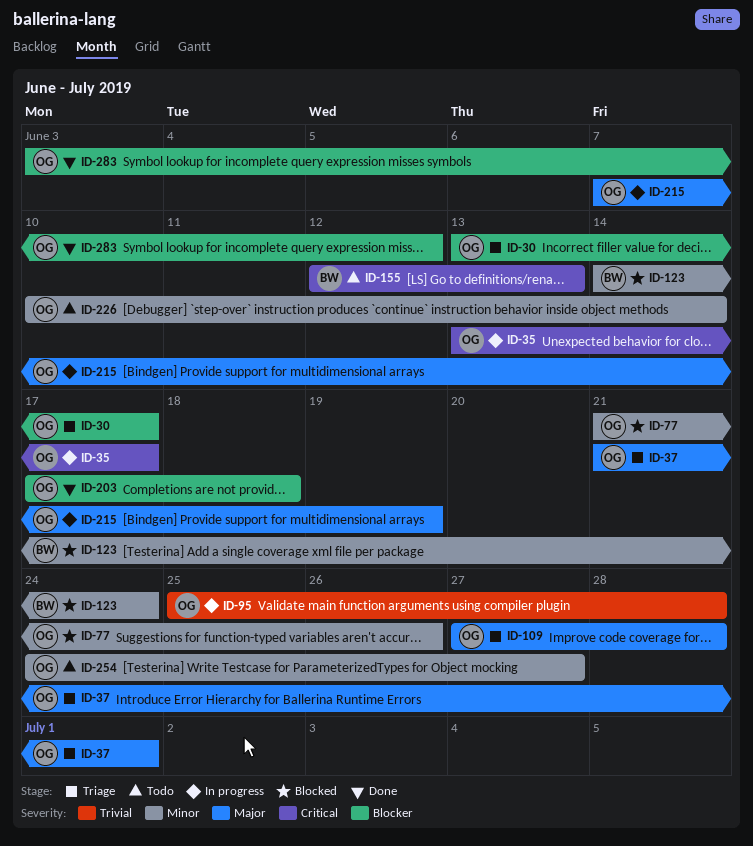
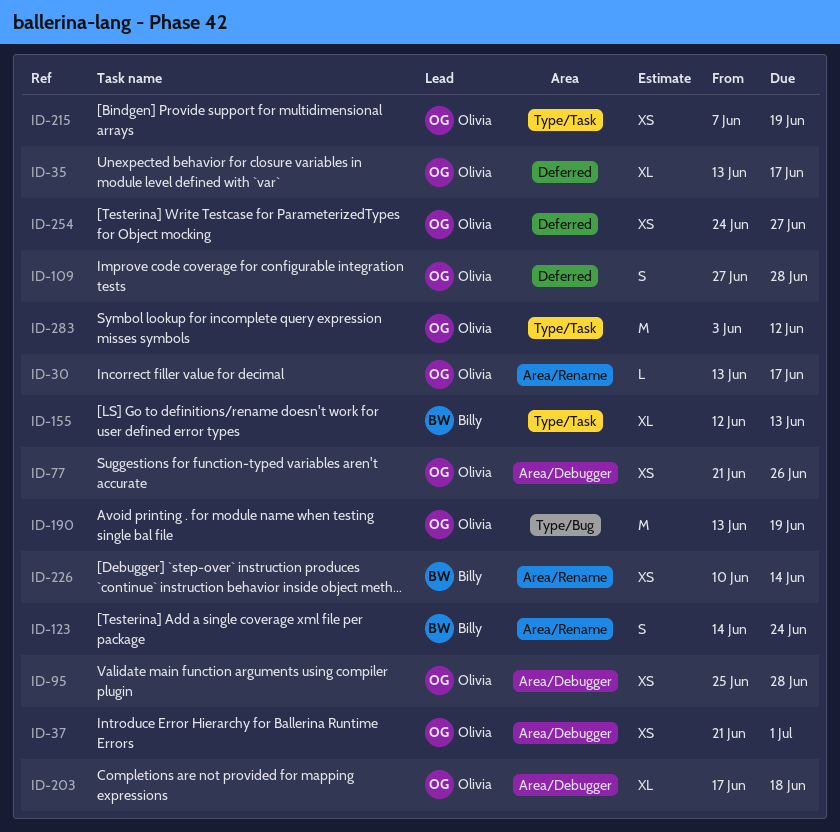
ID-190: none -> present
ID-226, owner: Olivia -> Billy

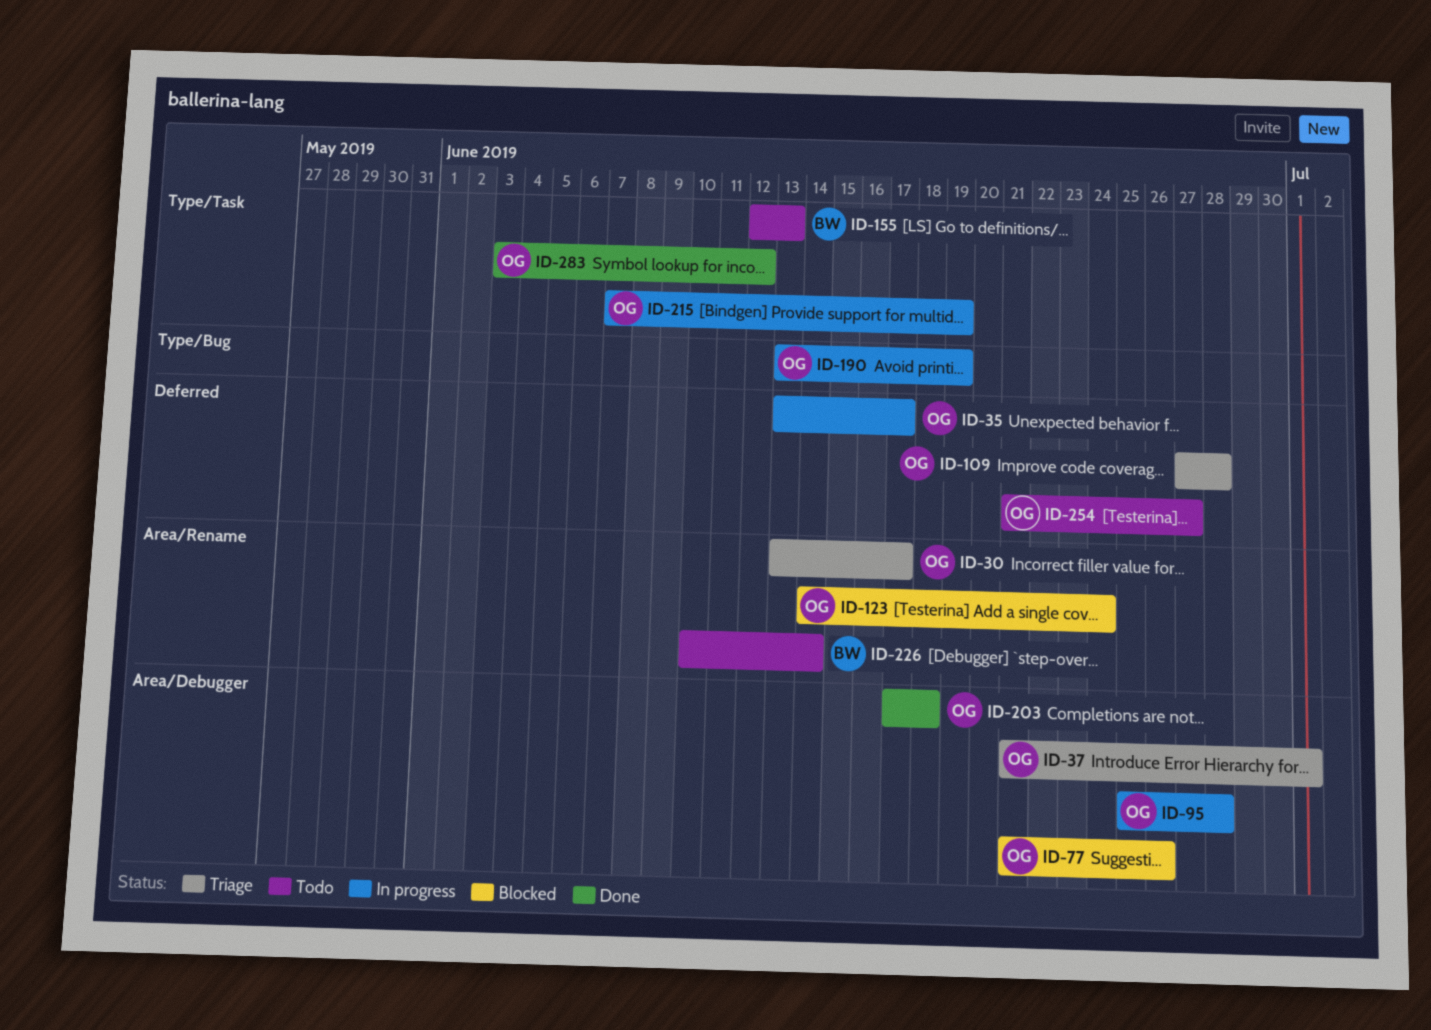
ID-123, owner: Billy -> Olivia
ID-254, start: Jun 24 -> Jun 21

